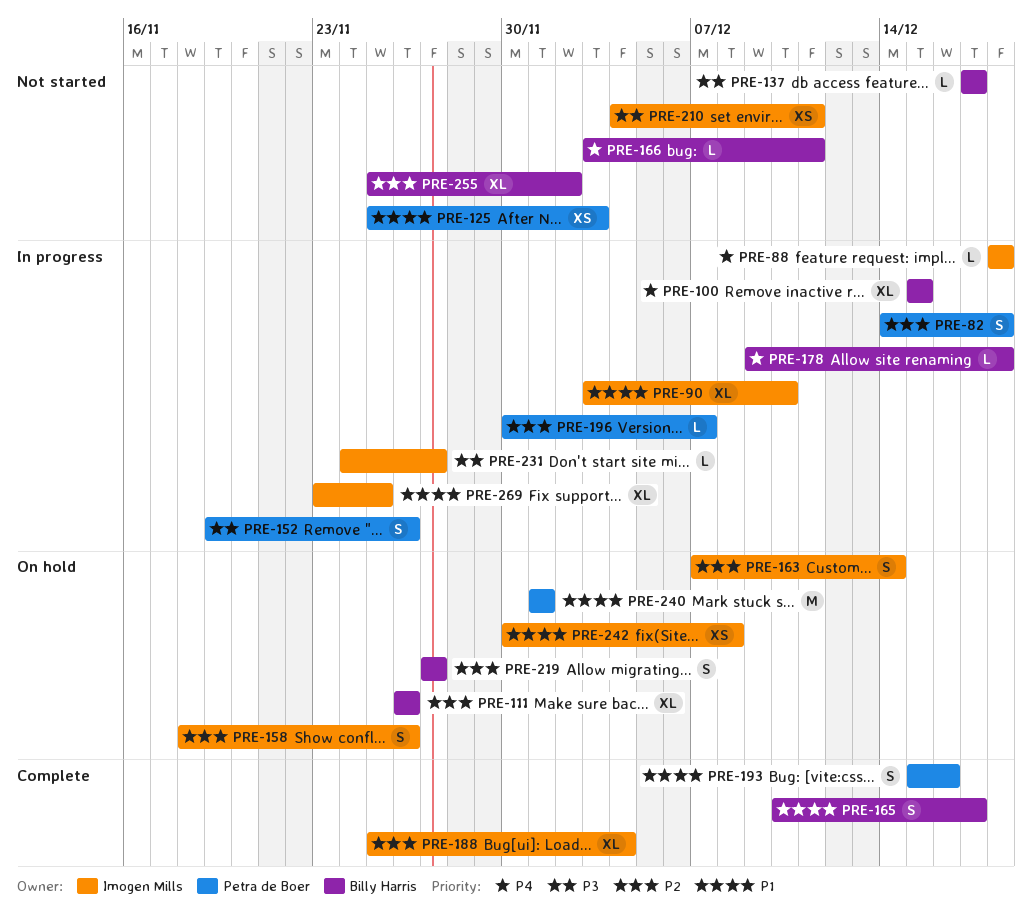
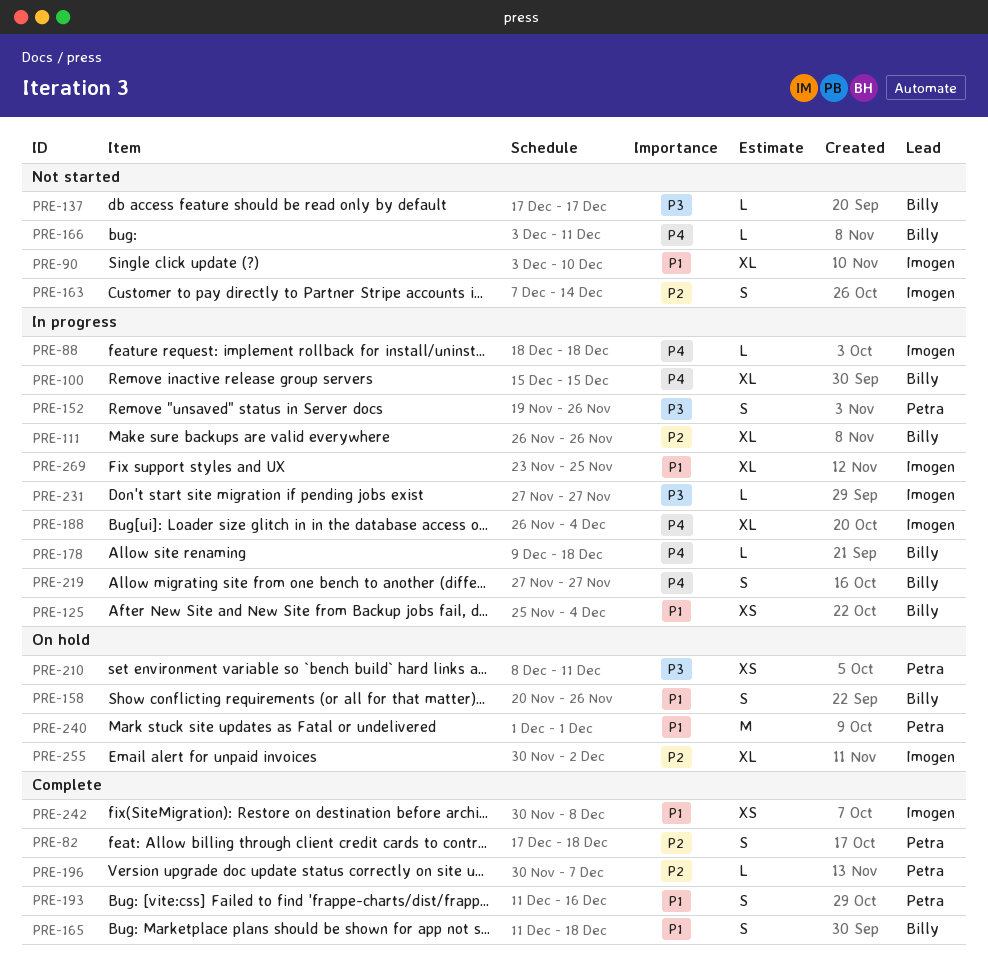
PRE-82, status: In progress -> Complete
PRE-82, start: Dec 14 -> Dec 17
PRE-90, status: In progress -> Not started
PRE-111, status: On hold -> In progress
PRE-125, status: Not started -> In progress
PRE-125, owner: Petra de Boer -> Billy Harris
PRE-125, due: Dec 3 -> Dec 4
PRE-158, owner: Imogen Mills -> Billy Harris
PRE-158, priority: P2 -> P1
PRE-158, start: Nov 18 -> Nov 20
PRE-163, status: On hold -> Not started
PRE-165, start: Dec 10 -> Dec 11
PRE-165, due: Dec 17 -> Dec 18
PRE-188, status: Complete -> In progress
PRE-188, priority: P2 -> P4
PRE-188, start: Nov 25 -> Nov 26
PRE-193, start: Dec 15 -> Dec 11
PRE-196, status: In progress -> Complete
PRE-210, status: Not started -> On hold
PRE-210, owner: Imogen Mills -> Petra de Boer
PRE-210, start: Dec 4 -> Dec 8
PRE-219, status: On hold -> In progress
PRE-219, priority: P2 -> P4
PRE-231, start: Nov 24 -> Nov 27
PRE-242, status: On hold -> Complete
PRE-255, status: Not started -> On hold
PRE-255, owner: Billy Harris -> Imogen Mills
PRE-255, start: Nov 25 -> Nov 30

